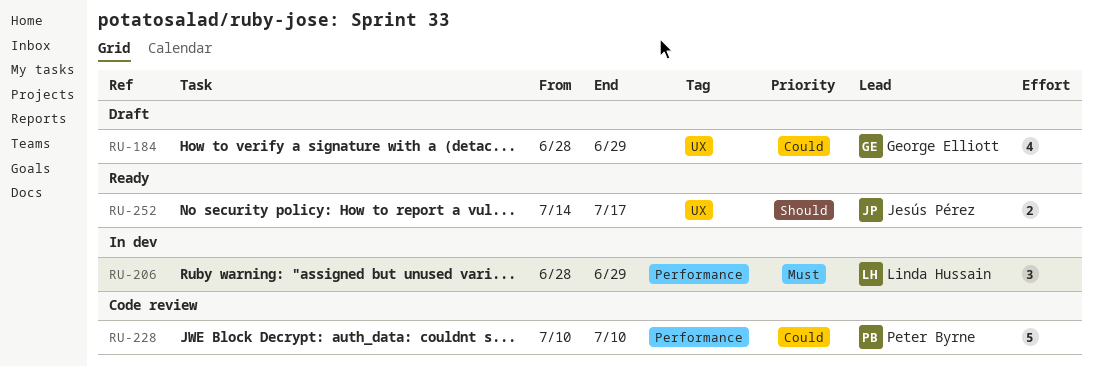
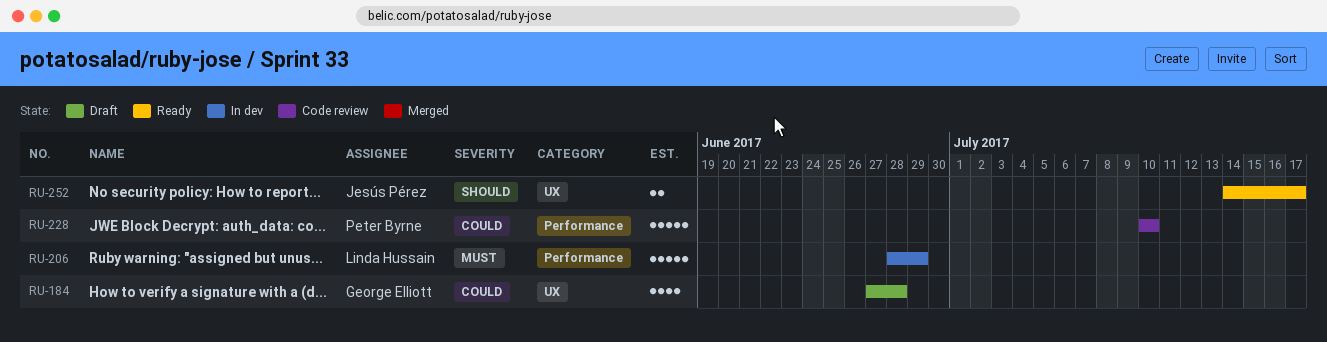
RU-184, start: Jun 28 -> Jun 27
RU-184, due: Jun 29 -> Jun 28
RU-206, estimate: 3 -> 5

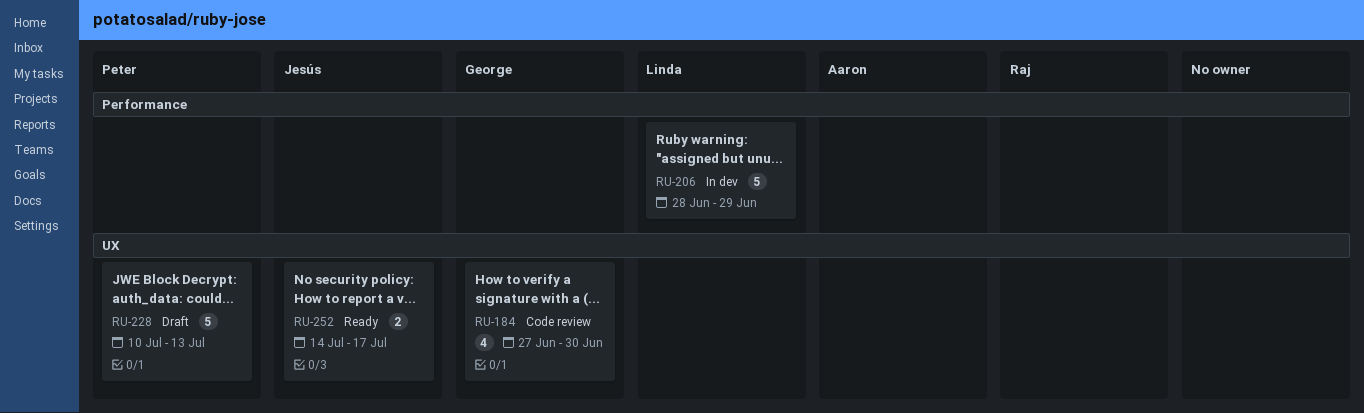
RU-184, status: Draft -> Code review
RU-184, due: Jun 28 -> Jun 30
RU-228, status: Code review -> Draft
RU-228, label: Performance -> UX
RU-228, due: Jul 10 -> Jul 13

